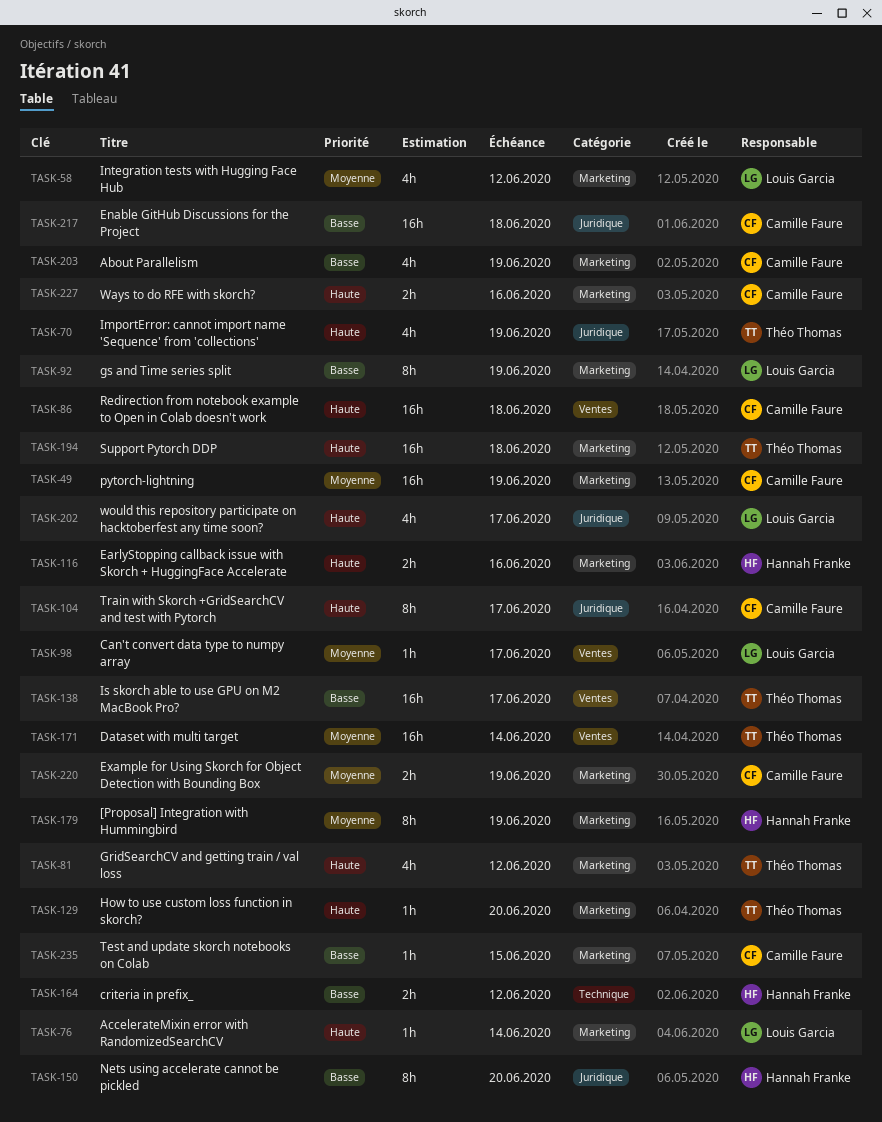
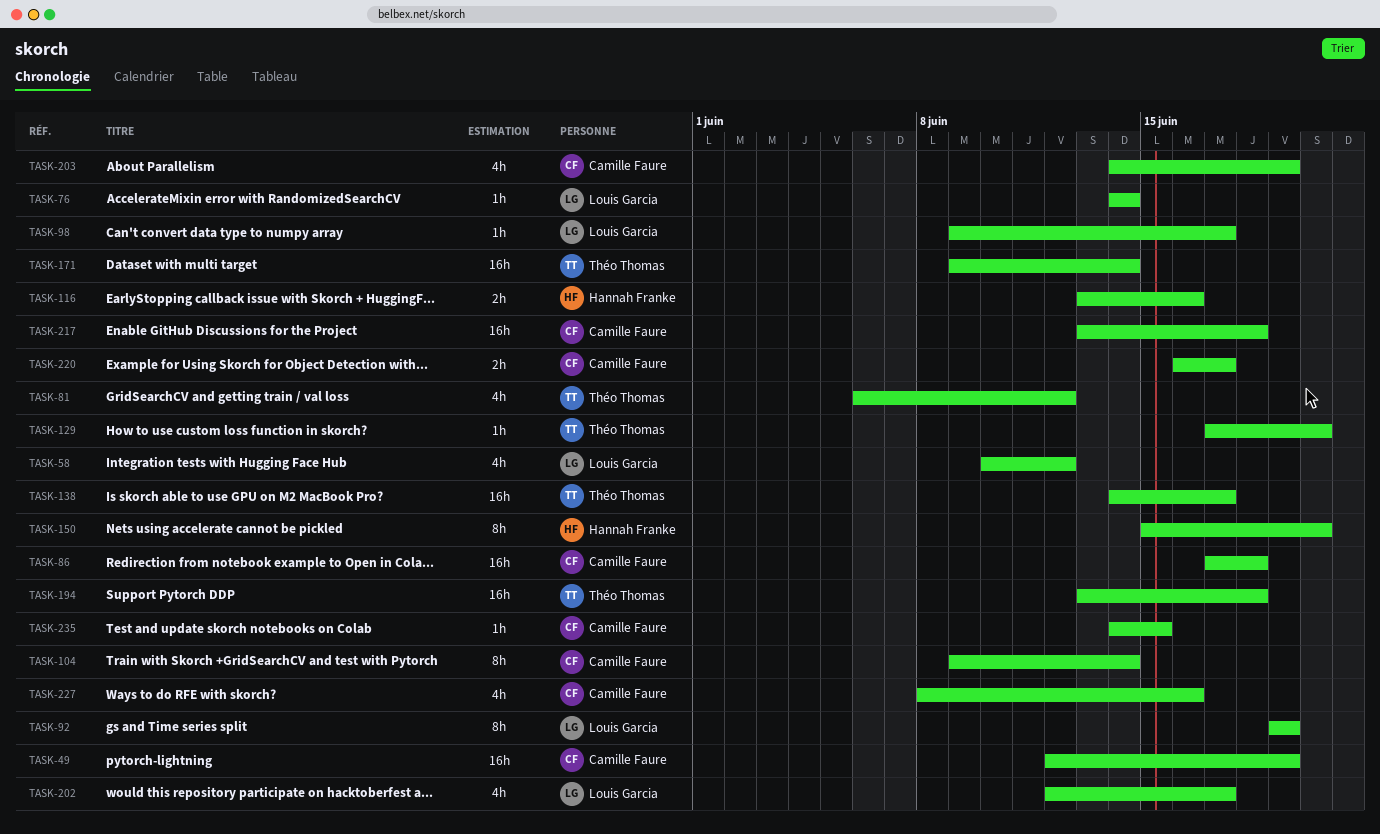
TASK-70: present -> none
TASK-104, due: Jun 17 -> Jun 14
TASK-164: present -> none
TASK-179: present -> none
TASK-220, due: Jun 19 -> Jun 17
TASK-227, estimate: 2h -> 4h

